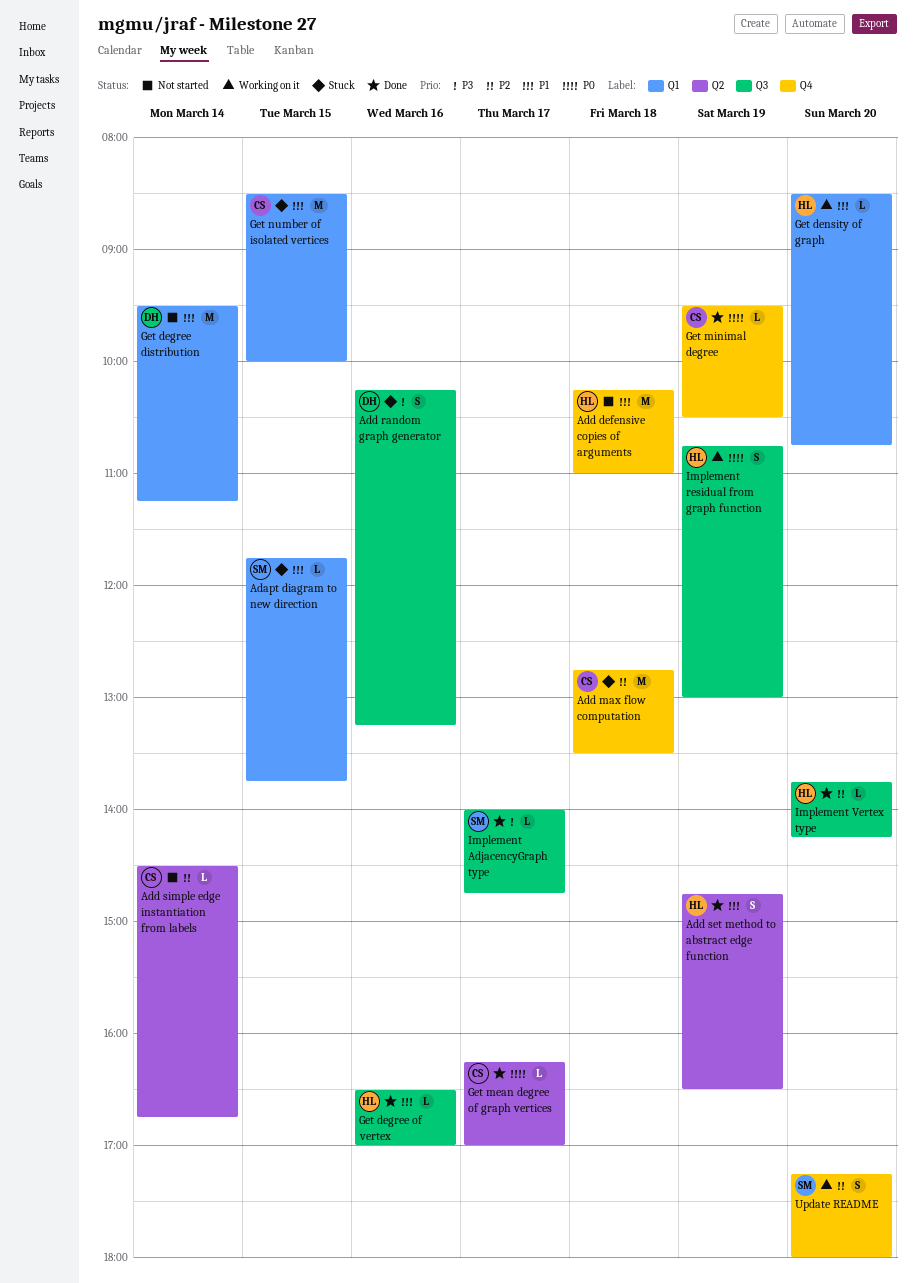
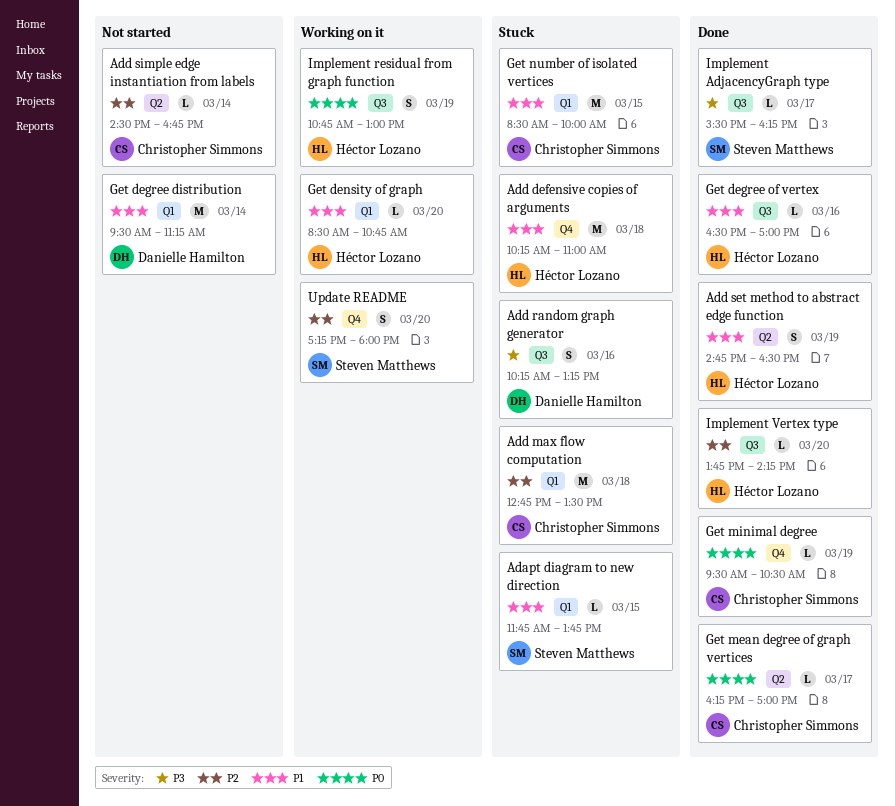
Add defensive copies of arguments, status: Not started -> Stuck
Add max flow computation, label: Q4 -> Q1
Implement AdjacencyGraph type, begins: 14:00 -> 15:30
Implement AdjacencyGraph type, ends: 14:45 -> 16:15

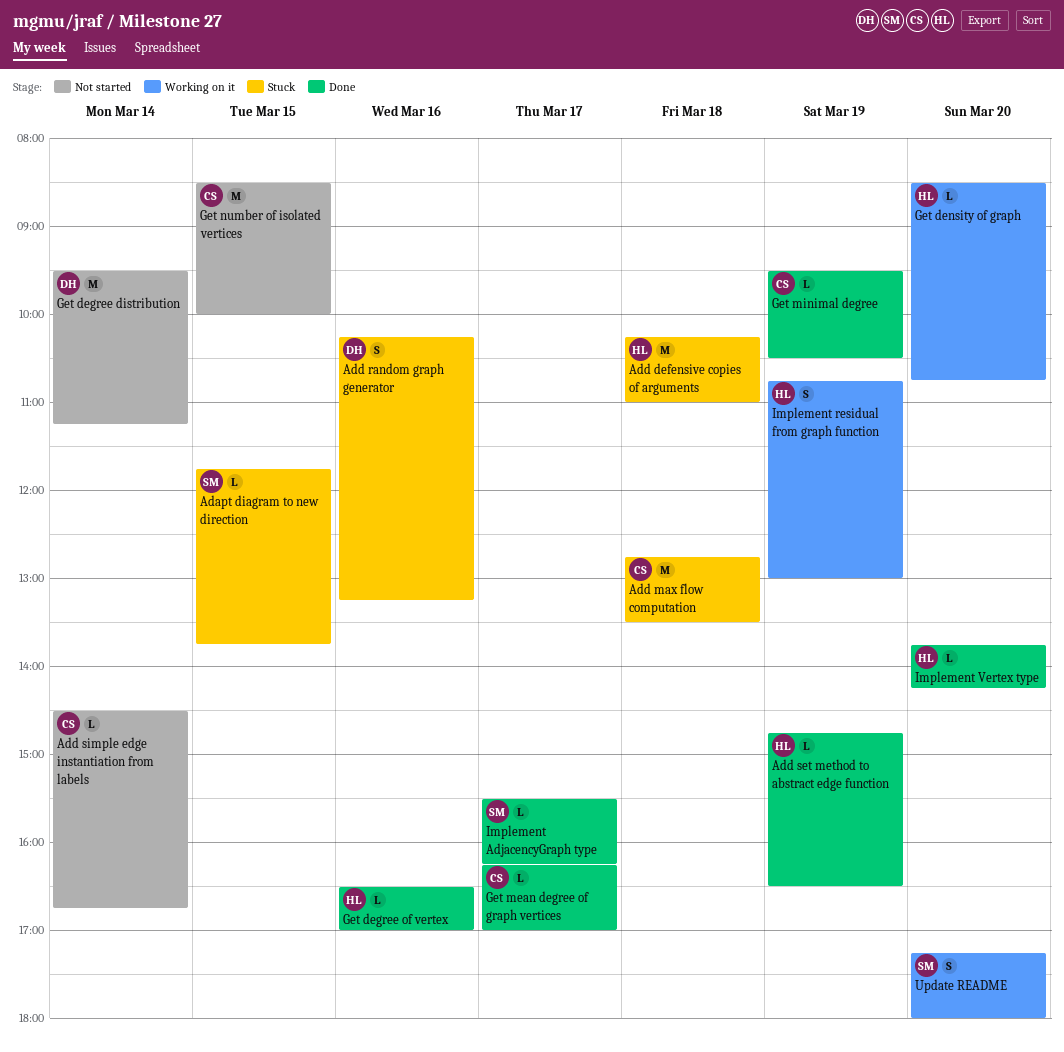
Add set method to abstract edge function, estimate: S -> L
Get number of isolated vertices, status: Stuck -> Not started

